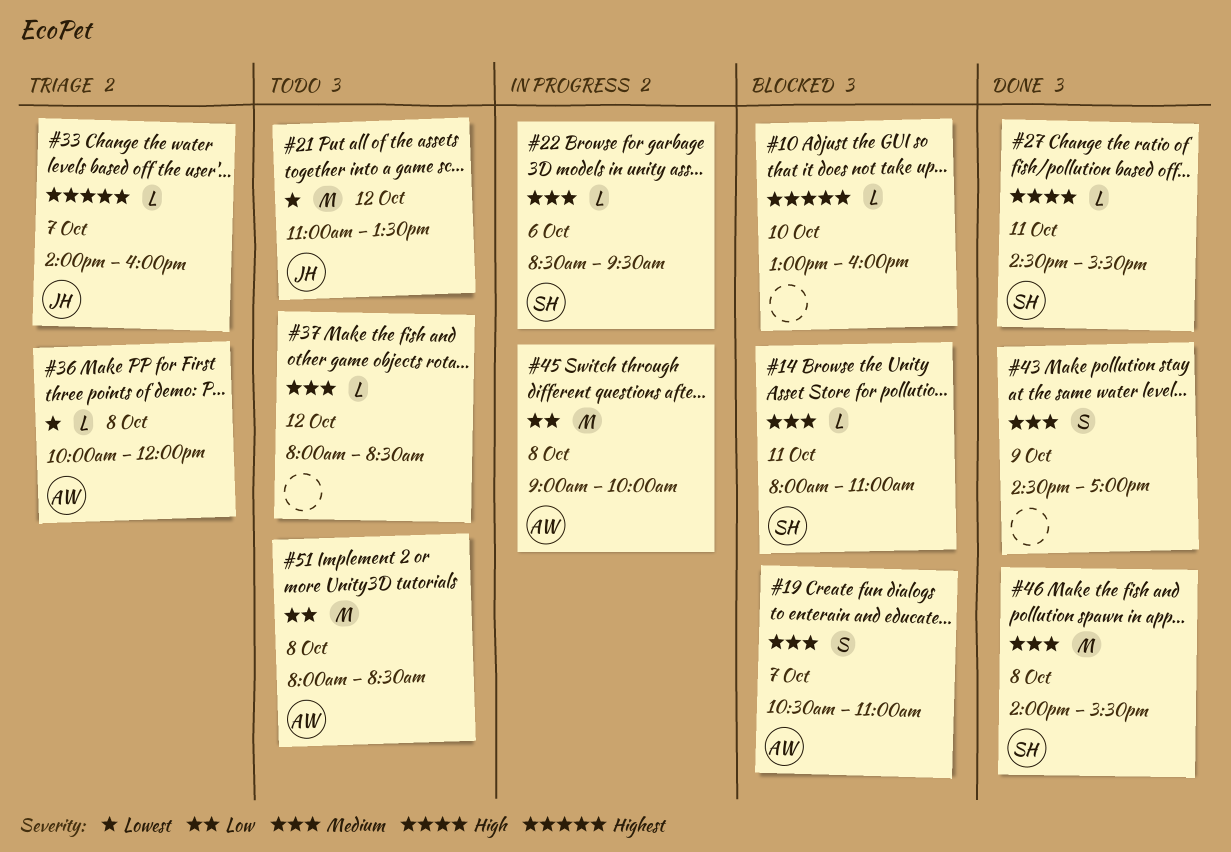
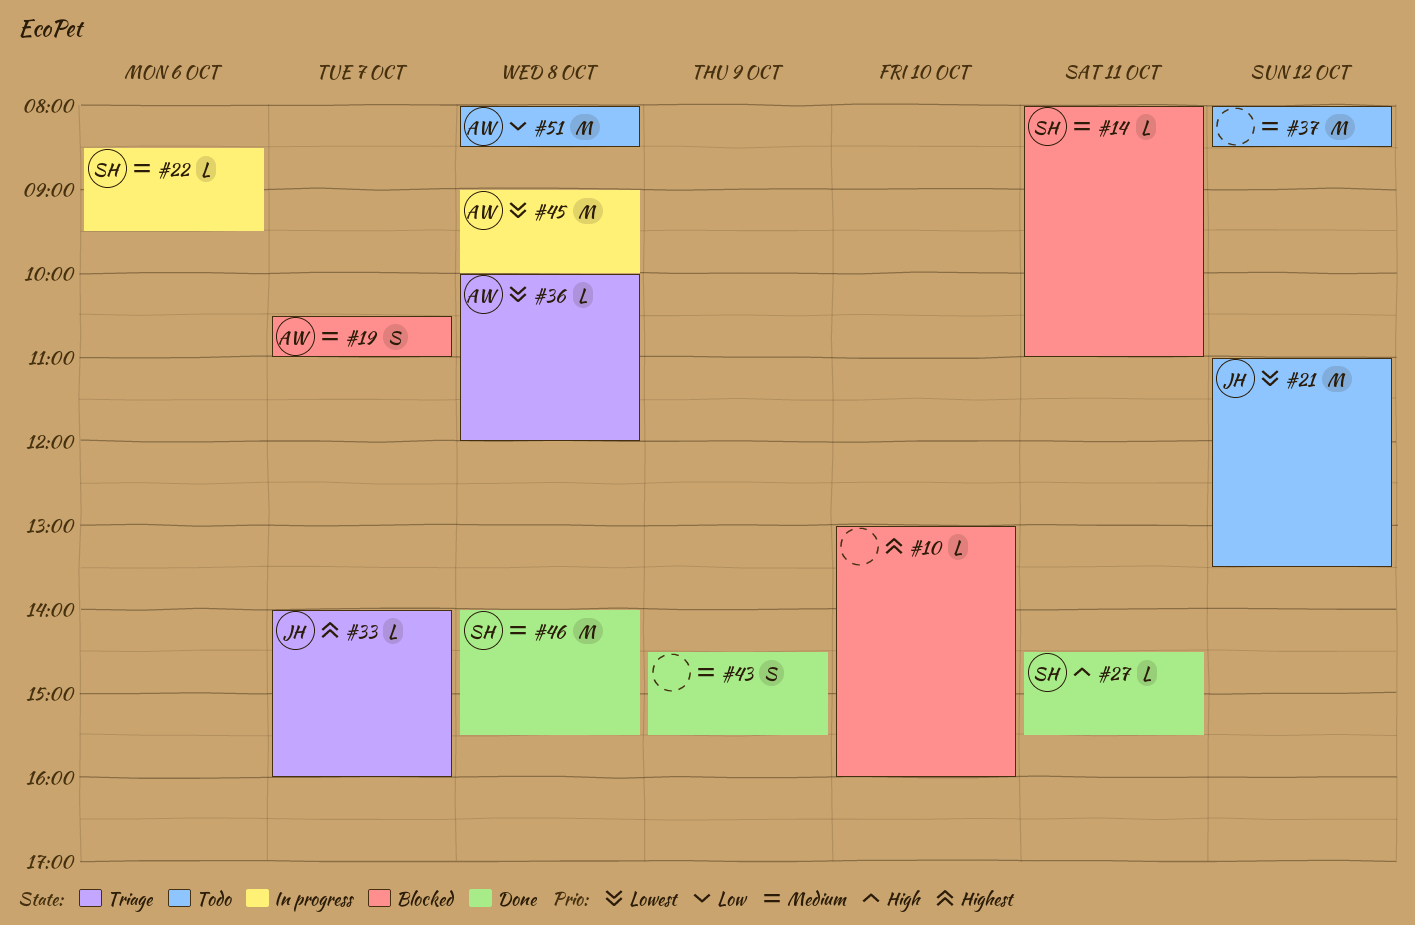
#37, estimate: L -> M
#43, ends: 17:00 -> 15:30
#45, priority: Low -> Lowest

